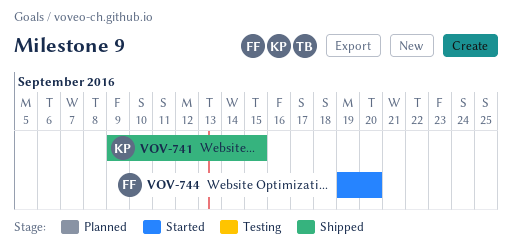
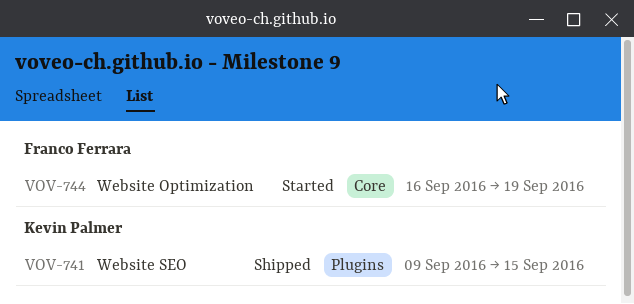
VOV-744, start: Sep 19 -> Sep 16
VOV-744, due: Sep 20 -> Sep 19

